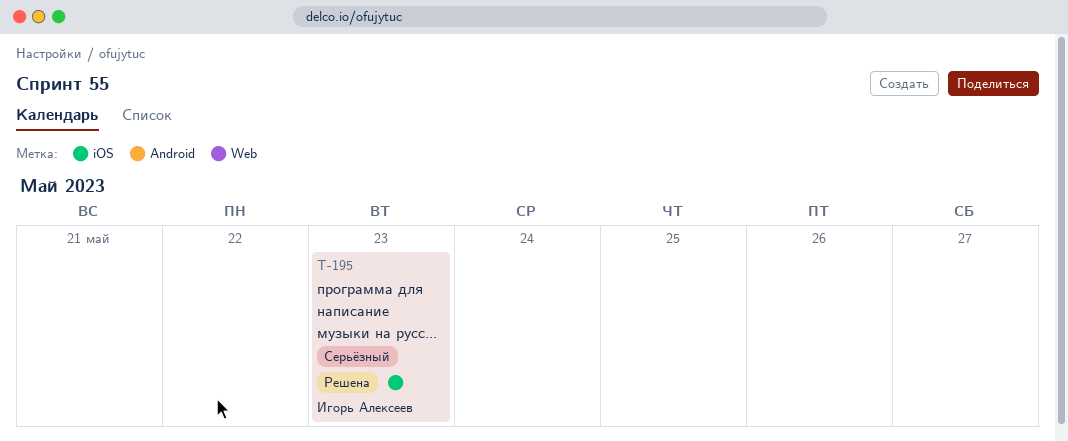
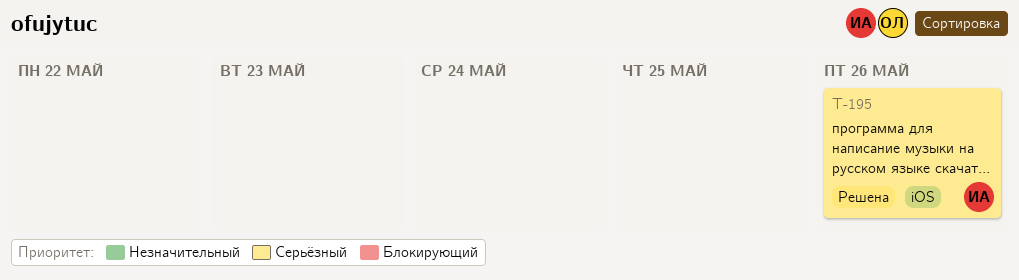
T-195, due: May 23 -> May 26

